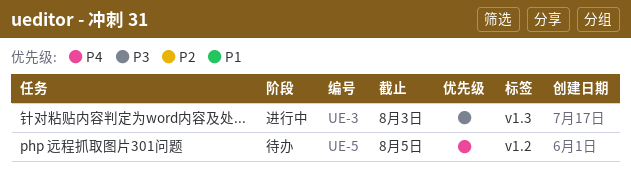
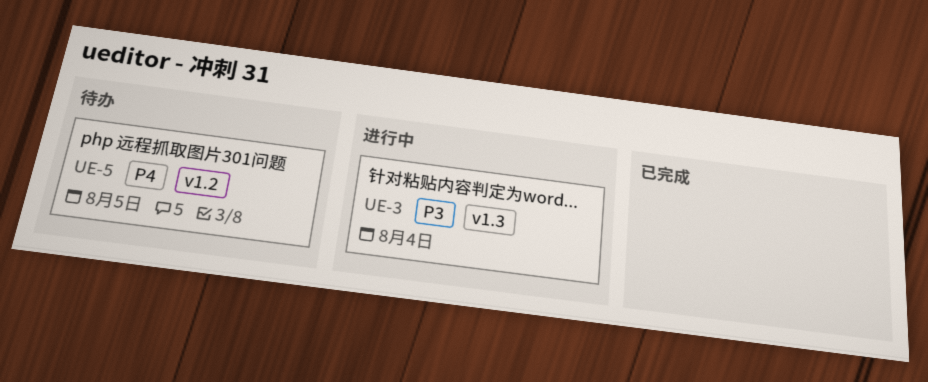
UE-3, due: Aug 3 -> Aug 4

